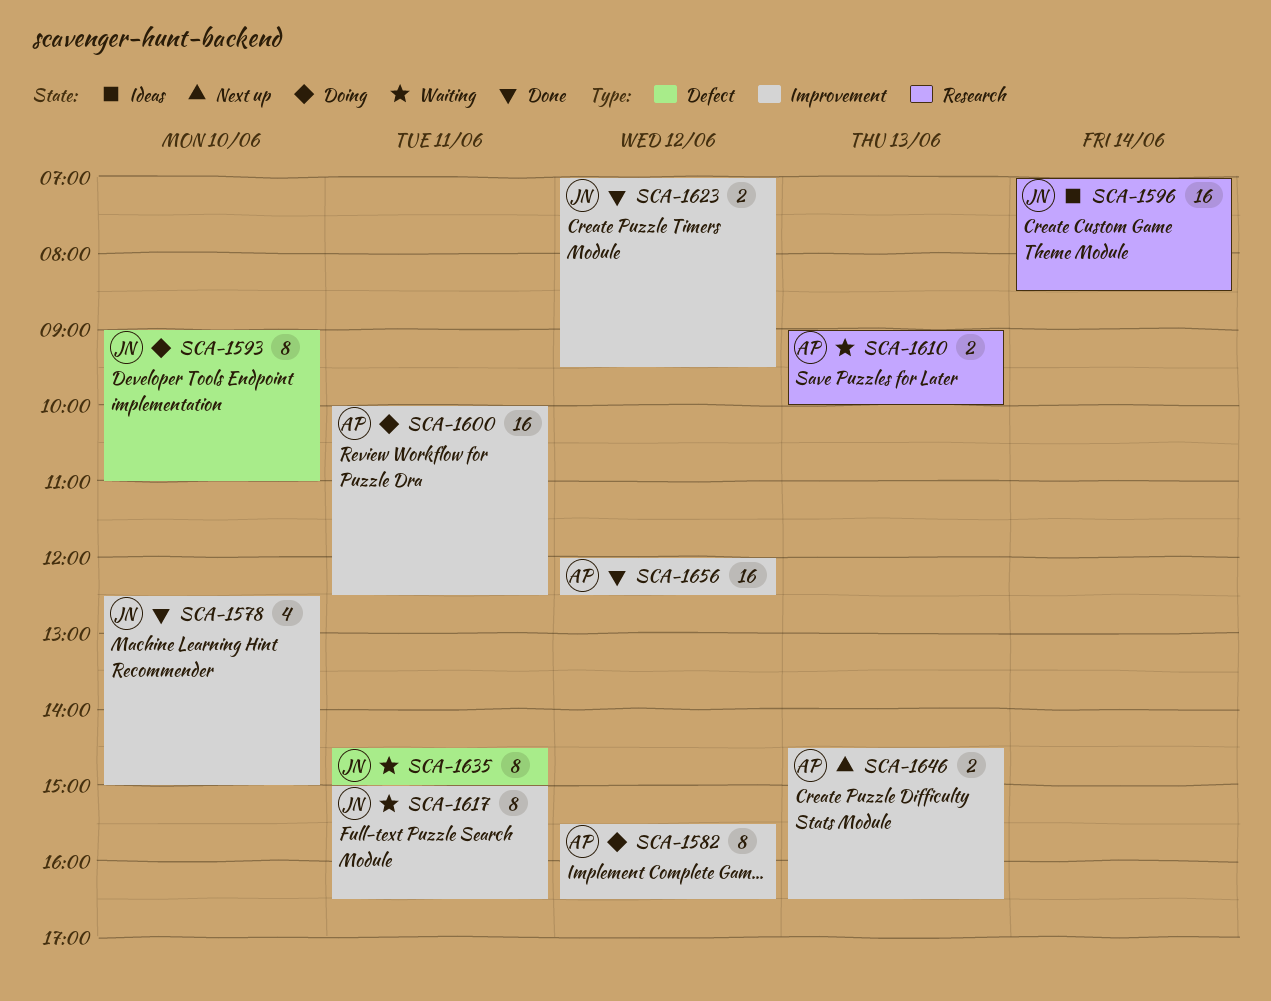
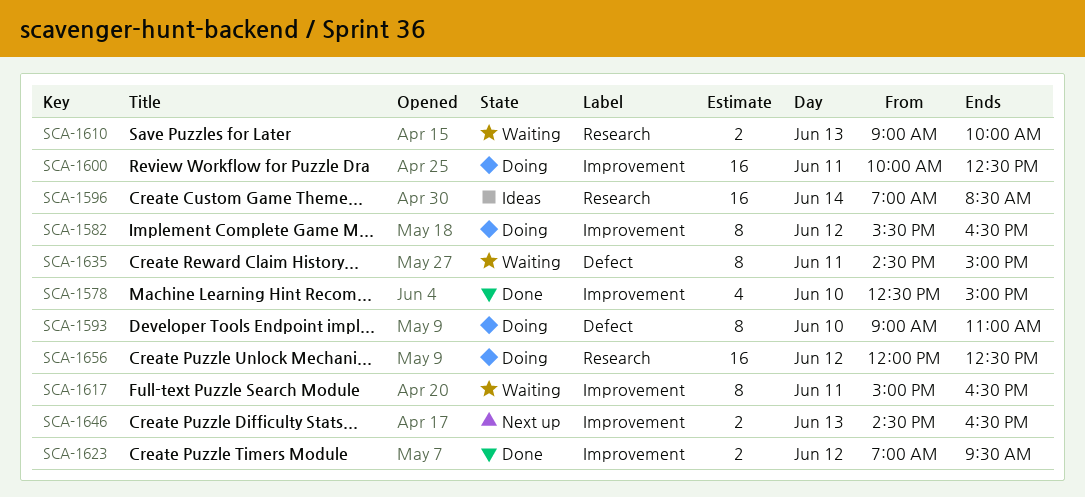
SCA-1656, status: Done -> Doing
SCA-1656, label: Improvement -> Research

